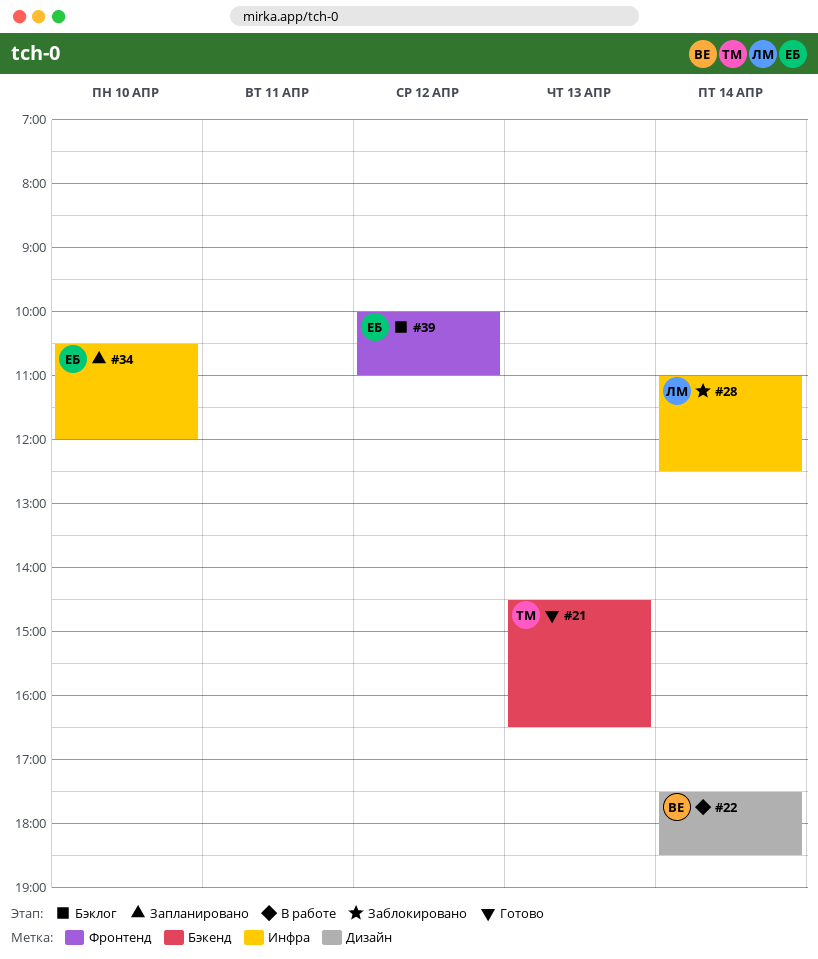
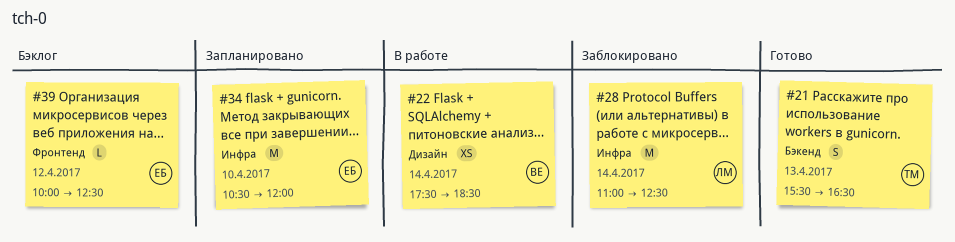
#21, begins: 14:30 -> 15:30
#39, ends: 11:00 -> 12:30

